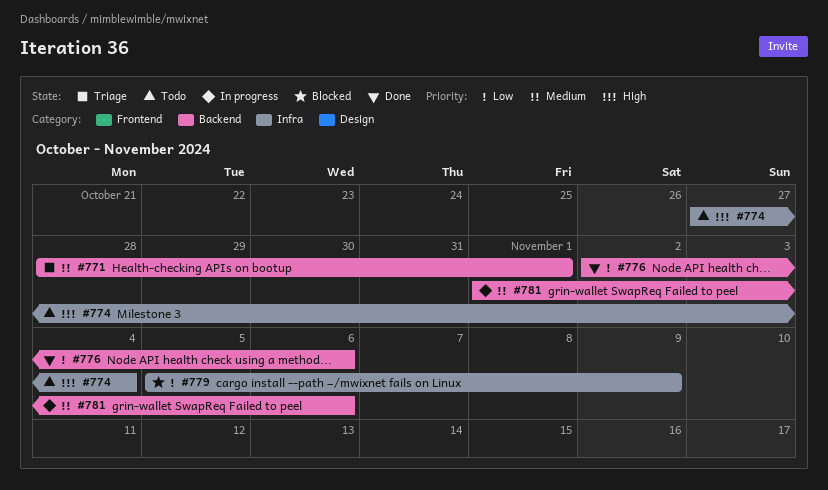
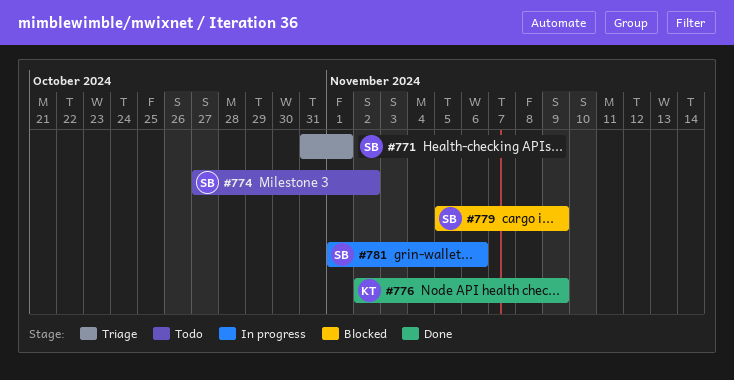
#771, start: Oct 28 -> Oct 31
#774, due: Nov 4 -> Nov 2
#776, due: Nov 6 -> Nov 9

